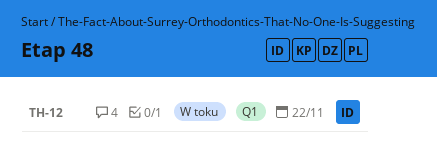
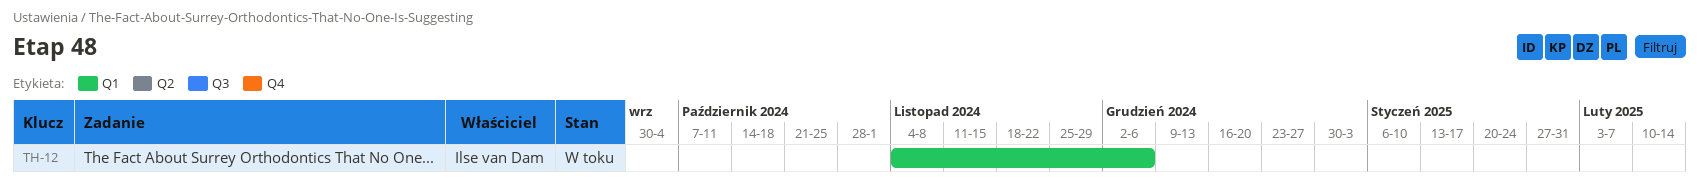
TH-12, due: Nov 22 -> Dec 6

